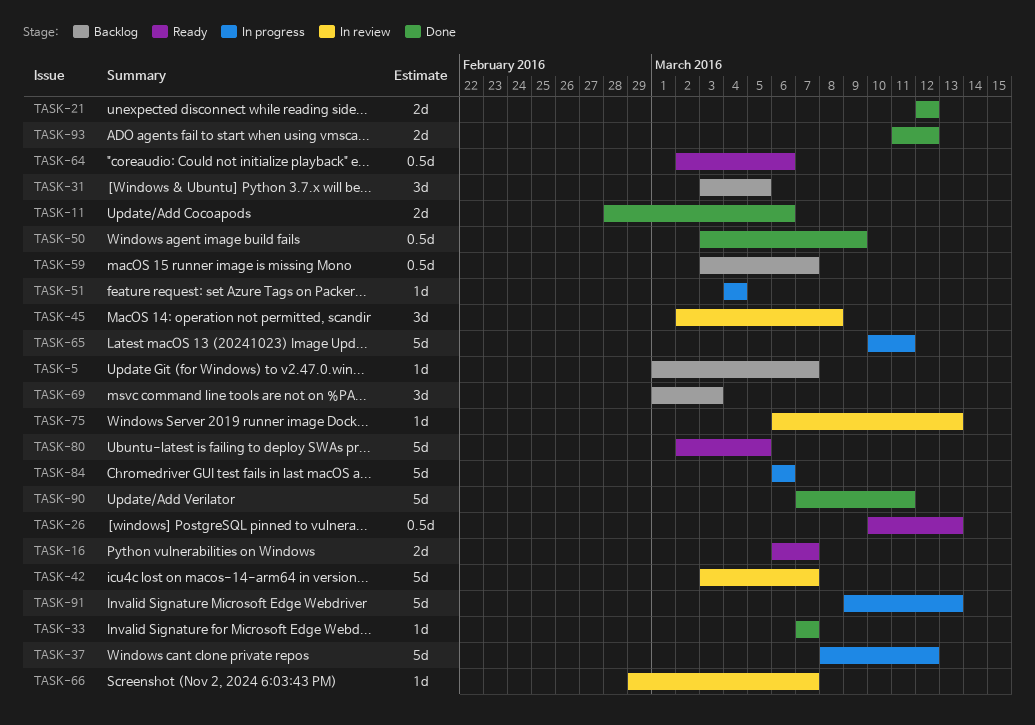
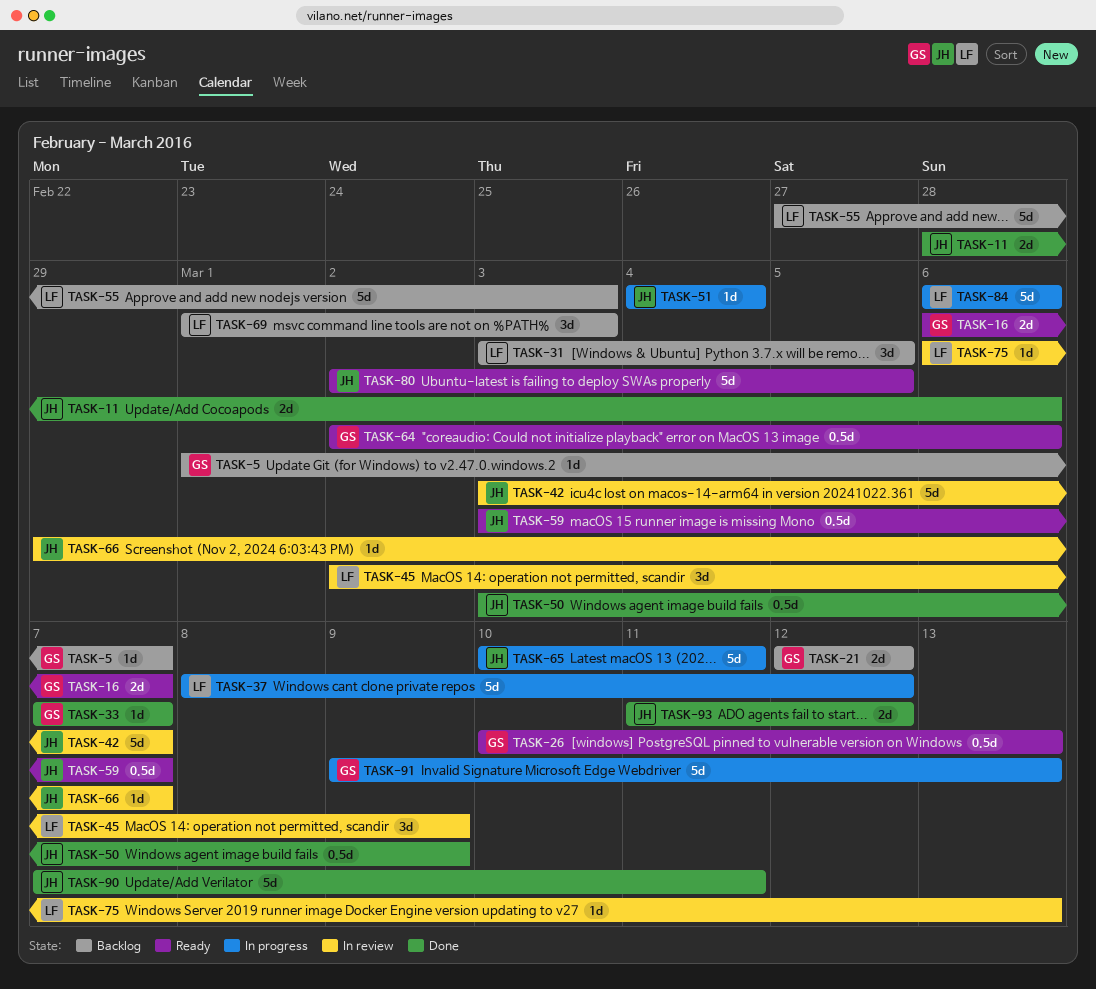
TASK-21, status: Done -> Backlog
TASK-45, due: Mar 8 -> Mar 9
TASK-55: none -> present
TASK-59, status: Backlog -> Ready

